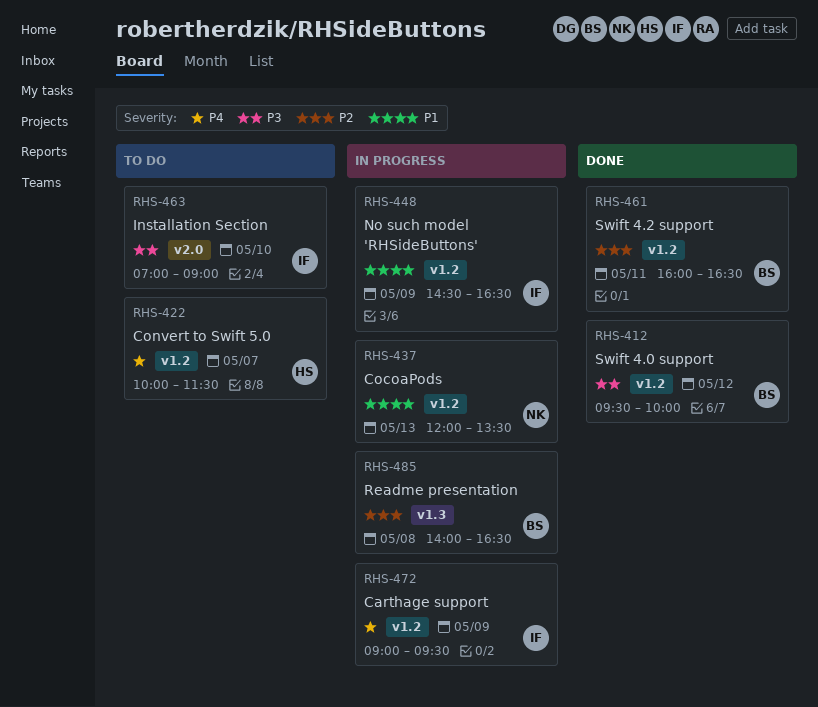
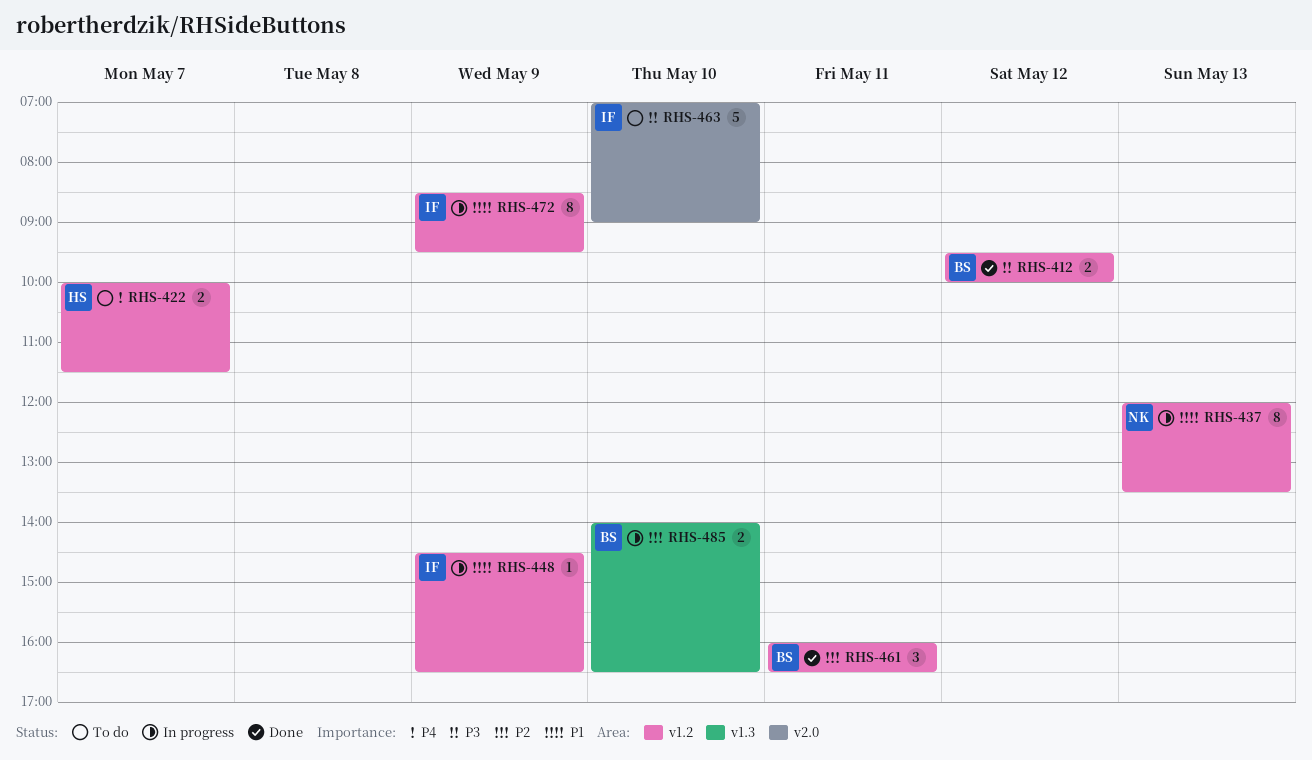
RHS-472, priority: P4 -> P1
RHS-472, begins: 09:00 -> 08:30
RHS-485, day: May 8 -> May 10

